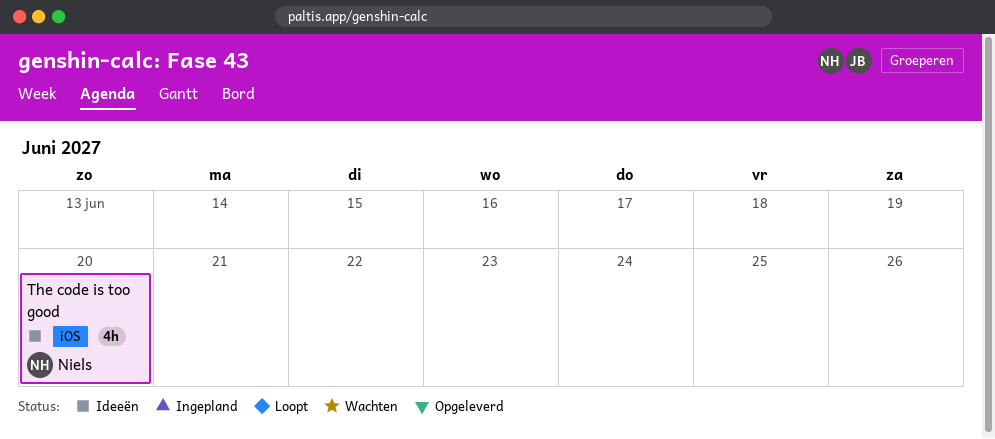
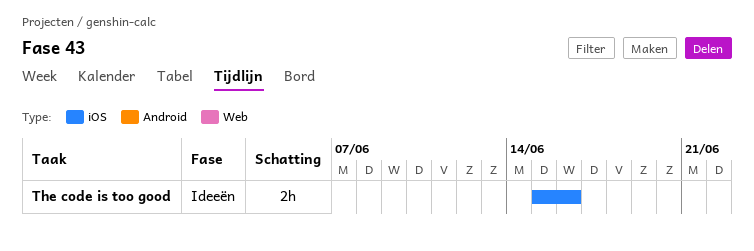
The code is too good, estimate: 4h -> 2h
The code is too good, due: Jun 20 -> Jun 16

